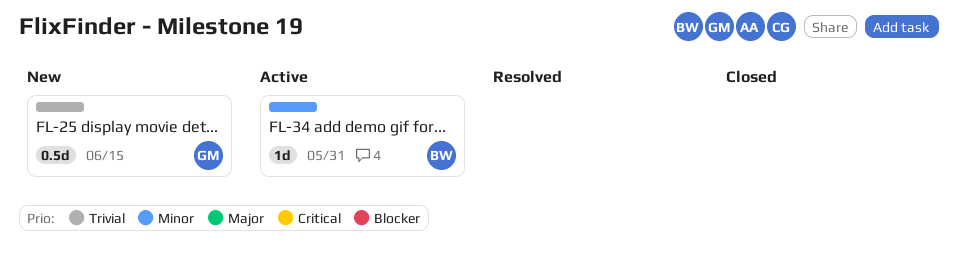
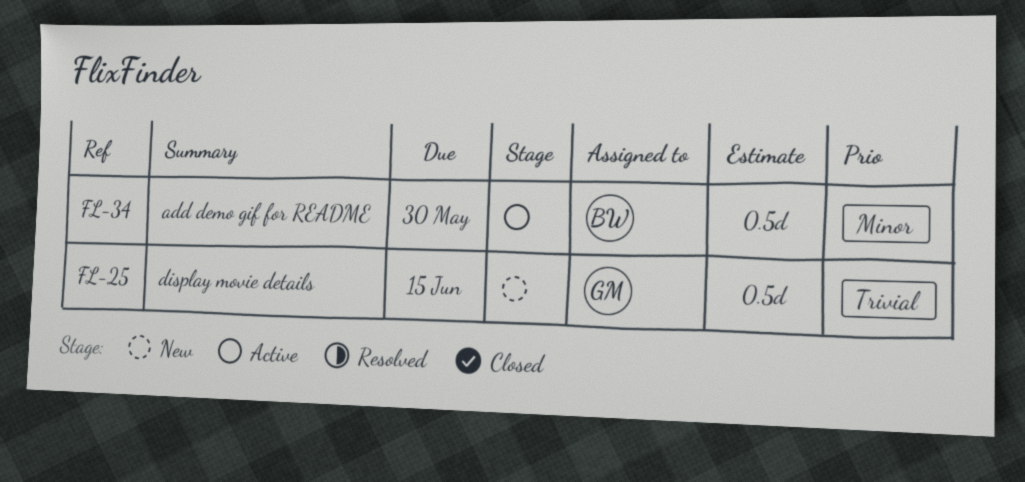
FL-34, estimate: 1d -> 0.5d
FL-34, due: May 31 -> May 30

